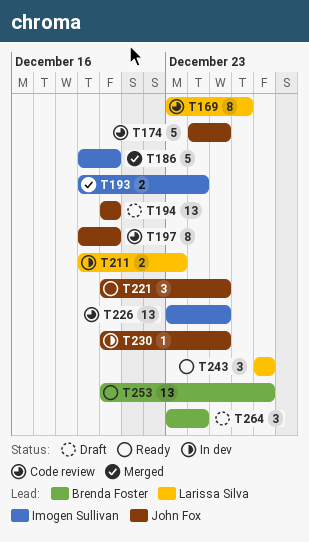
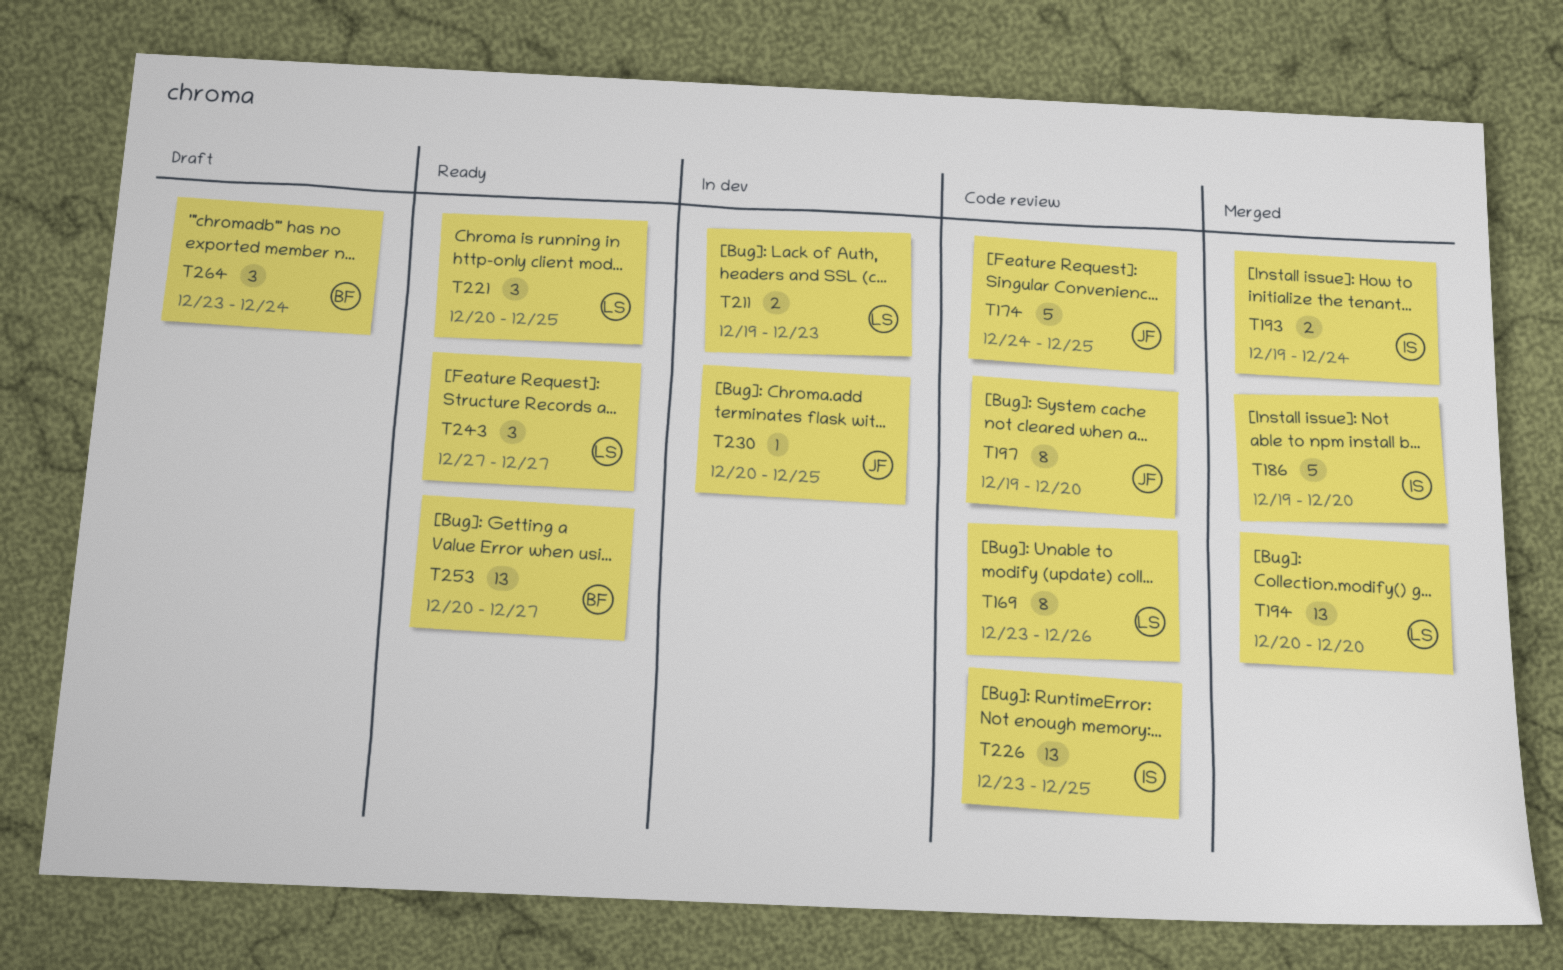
T194, status: Draft -> Merged
T194, owner: John Fox -> Larissa Silva
T221, owner: John Fox -> Larissa Silva

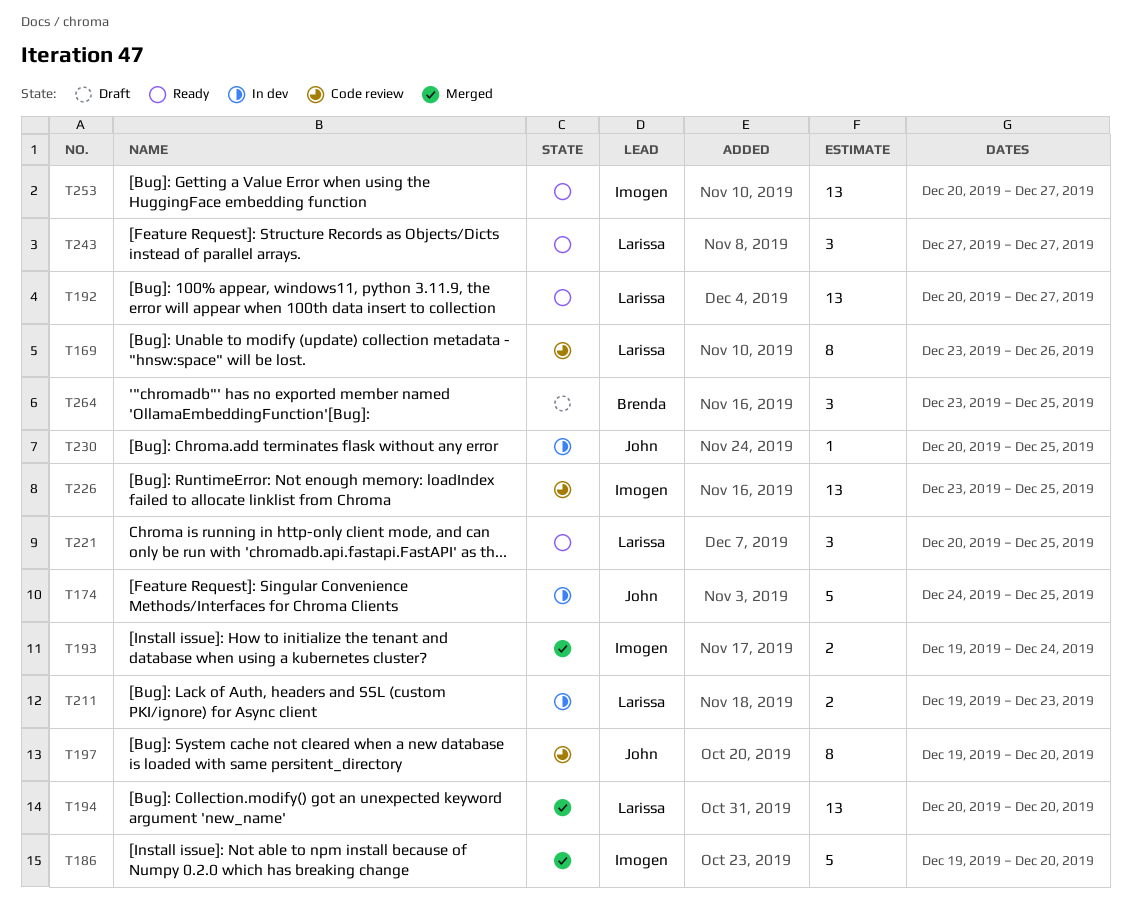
T174, status: Code review -> In dev
T192: none -> present
T253, owner: Brenda -> Imogen
T264, due: Dec 24 -> Dec 25

